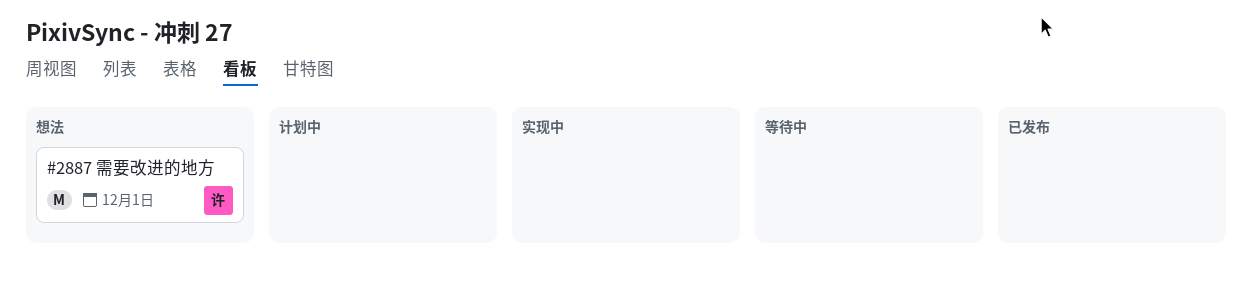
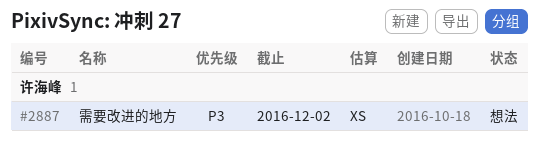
#2887, estimate: M -> XS
#2887, due: Dec 1 -> Dec 2

